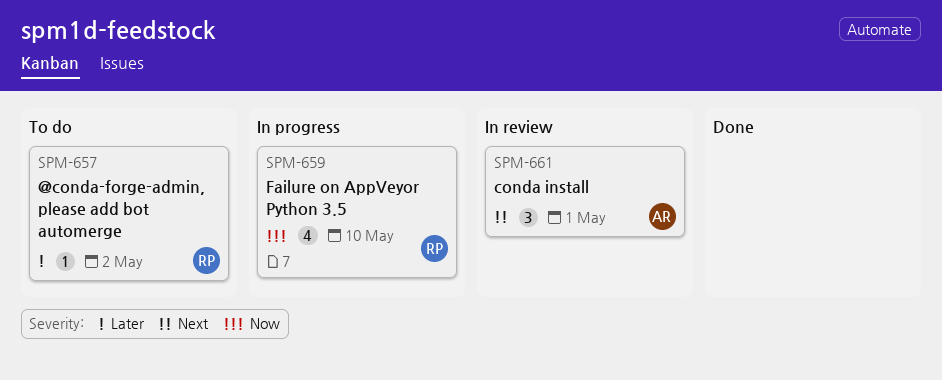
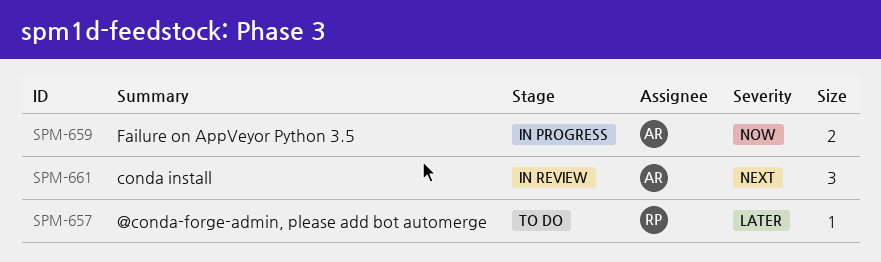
SPM-659, owner: RP -> AR
SPM-659, estimate: 4 -> 2

